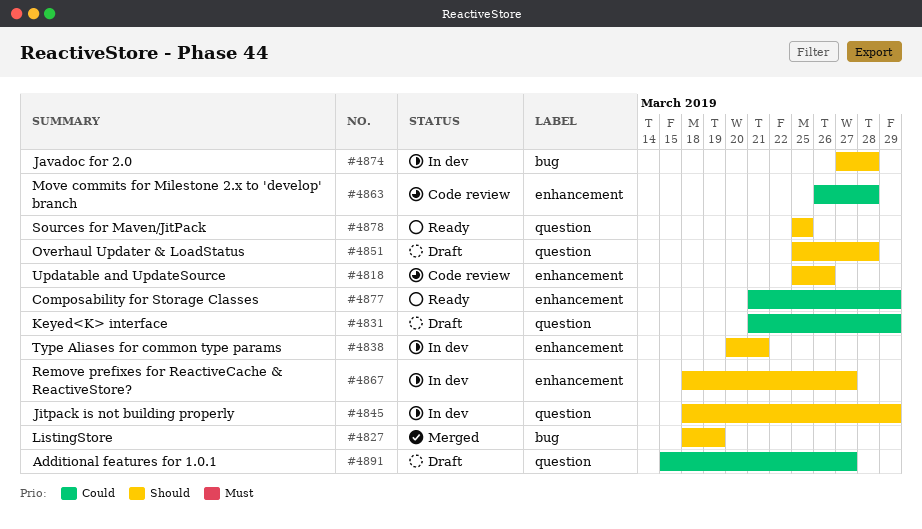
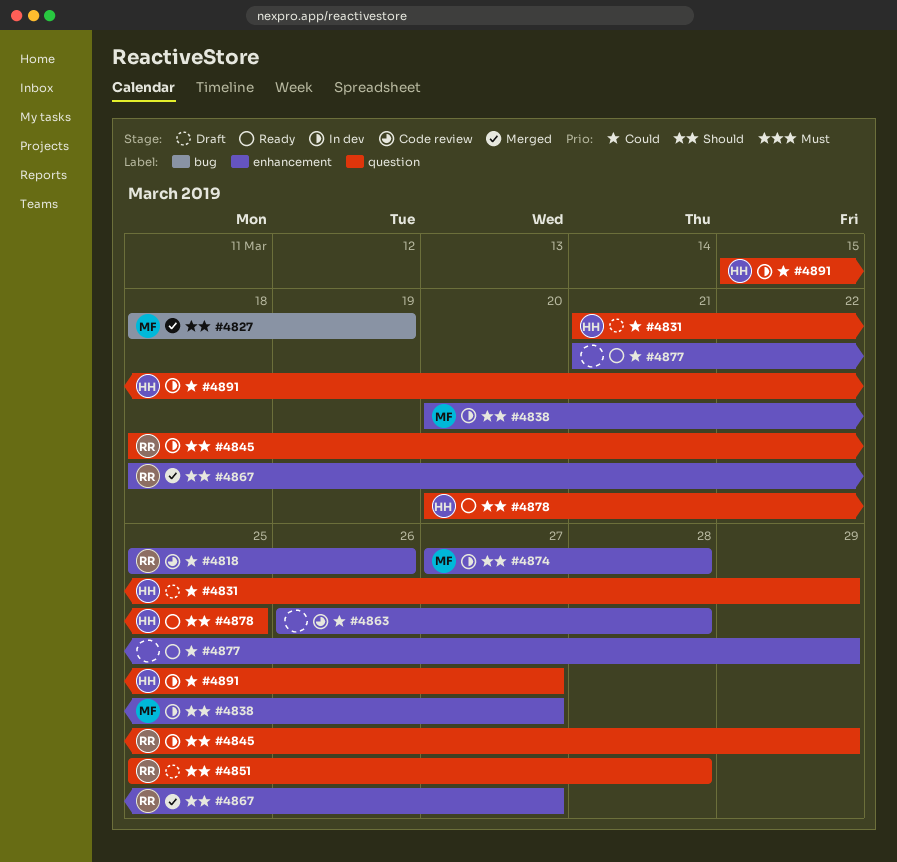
#4818, priority: Should -> Could
#4838, due: Mar 21 -> Mar 27
#4867, status: In dev -> Merged
#4874, label: bug -> enhancement
#4878, start: Mar 25 -> Mar 20
#4891, status: Draft -> In dev

